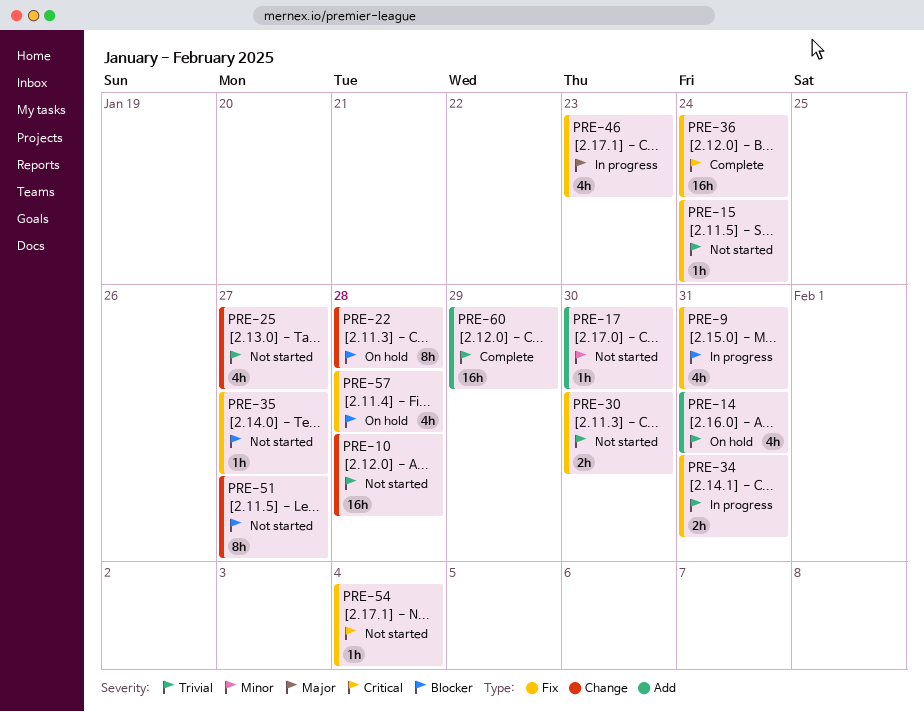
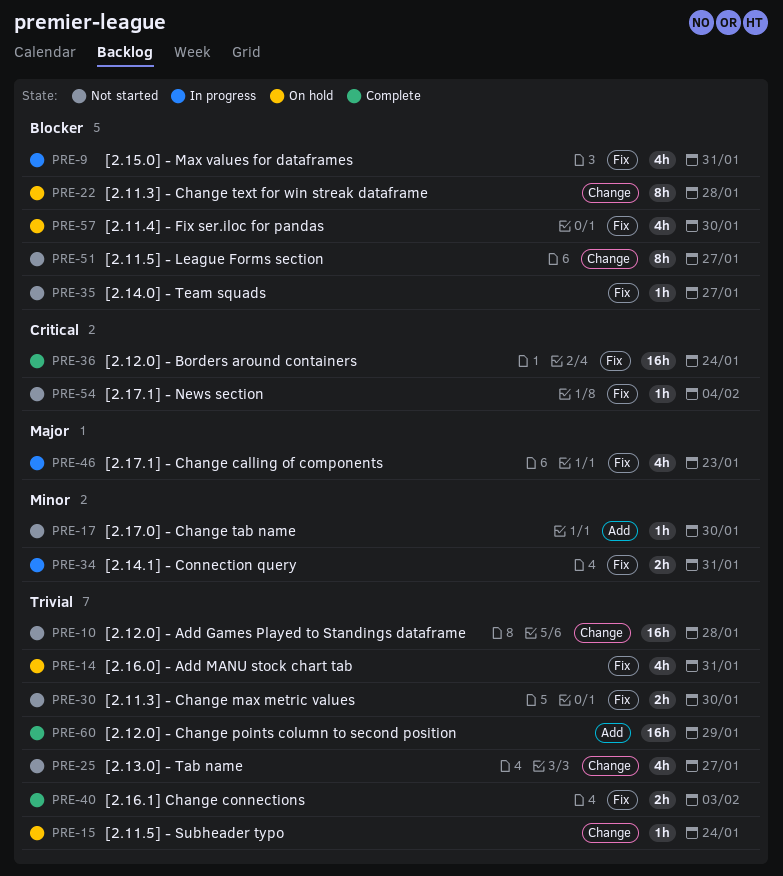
PRE-14, label: Add -> Fix
PRE-15, status: Not started -> On hold
PRE-15, label: Fix -> Change
PRE-34, priority: Trivial -> Minor
PRE-40: none -> present
PRE-57, due: Jan 28 -> Jan 30

